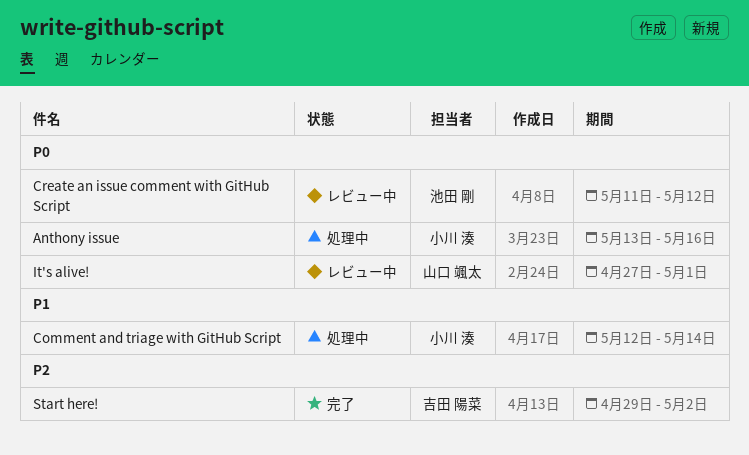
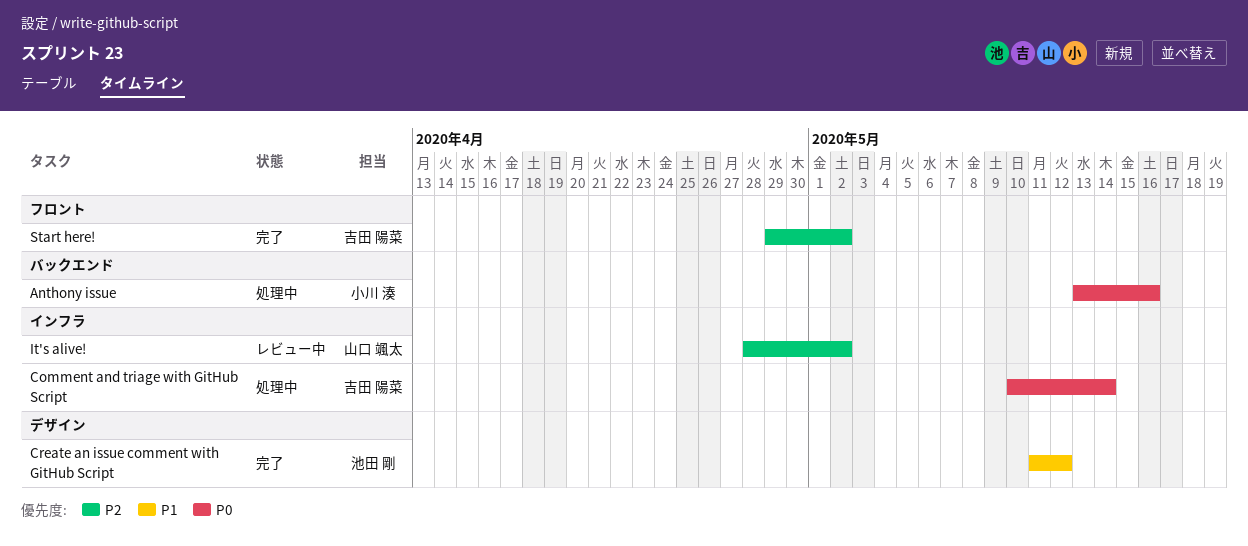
Comment and triage with GitHub Script, owner: 小川 湊 -> 吉田 陽菜
Comment and triage with GitHub Script, priority: P1 -> P0
Comment and triage with GitHub Script, start: May 12 -> May 10
Create an issue comment with GitHub Script, status: レビュー中 -> 完了
Create an issue comment with GitHub Script, priority: P0 -> P1
It's alive!, priority: P0 -> P2
It's alive!, start: Apr 27 -> Apr 28
It's alive!, due: May 1 -> May 2

